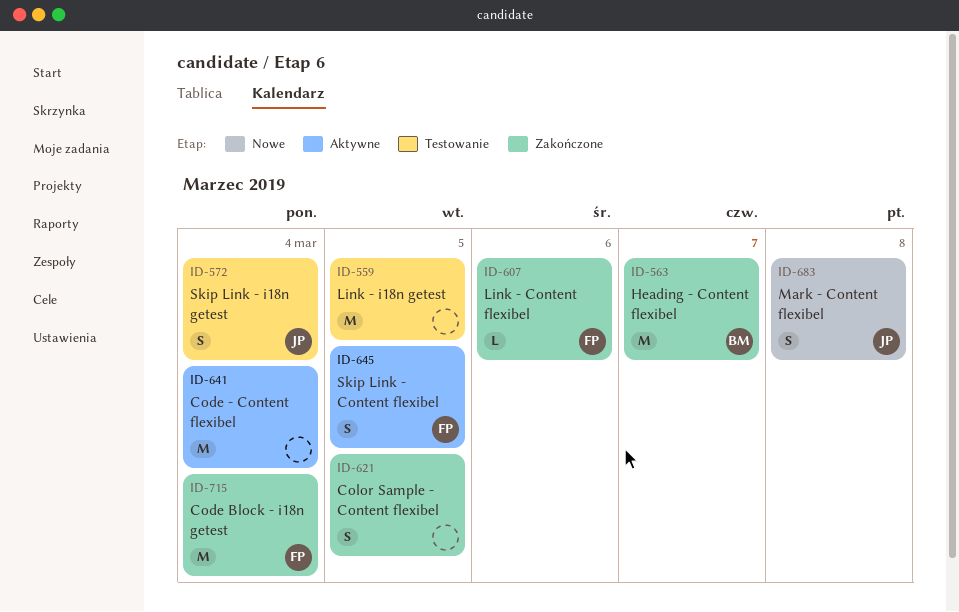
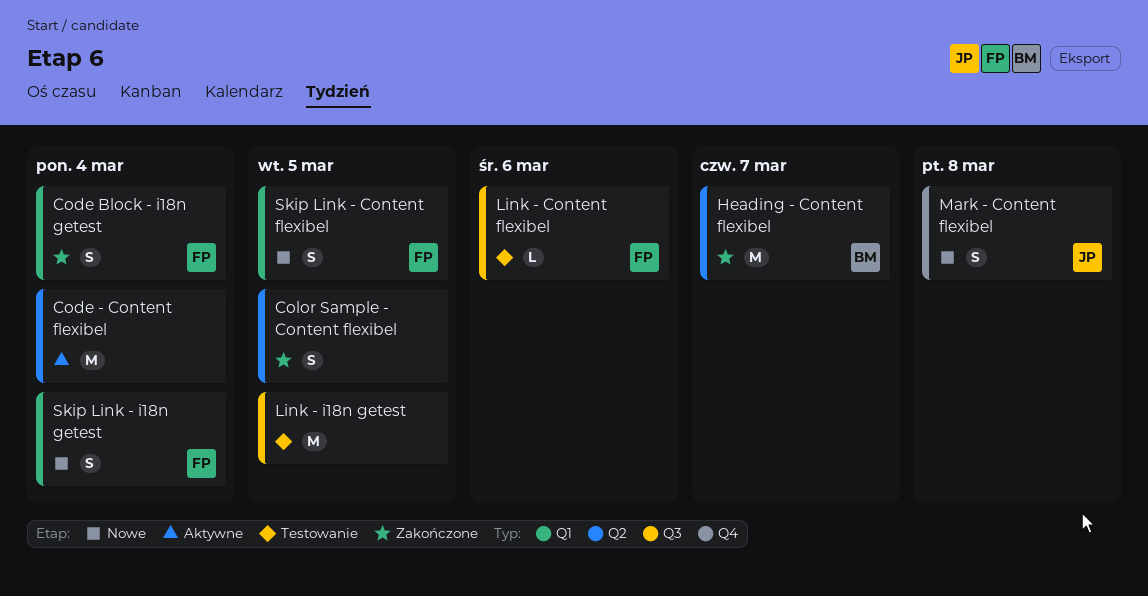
Code Block - i18n getest, estimate: M -> S
Link - Content flexibel, status: Zakończone -> Testowanie
Skip Link - Content flexibel, status: Aktywne -> Nowe
Skip Link - i18n getest, status: Testowanie -> Nowe
Skip Link - i18n getest, owner: JP -> FP

